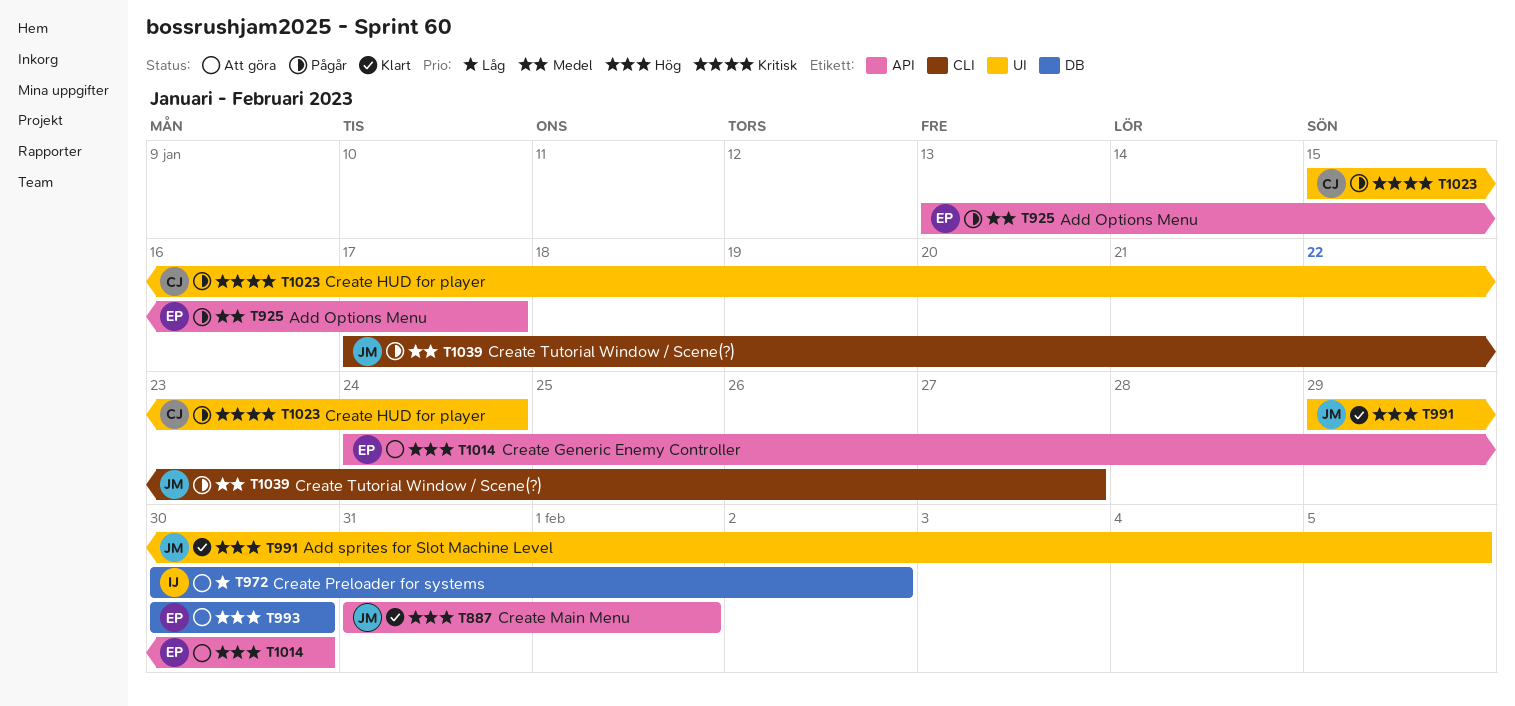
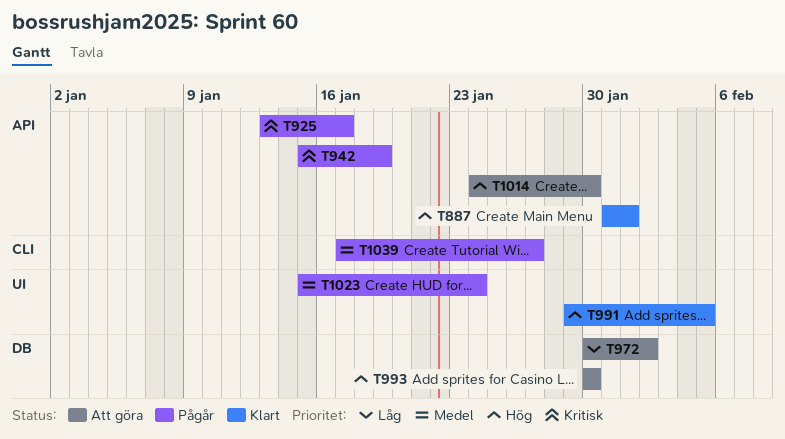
T925, priority: Medel -> Kritisk
T942: none -> present
T1023, priority: Kritisk -> Medel

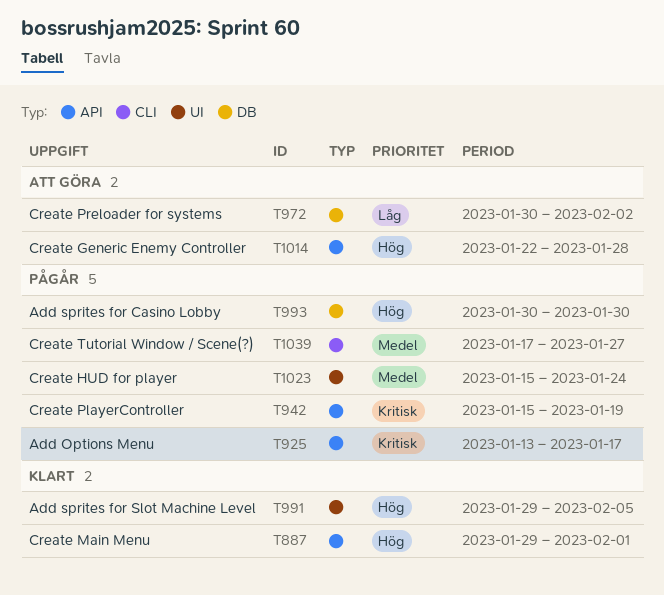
T887, start: Jan 31 -> Jan 29
T993, status: Att göra -> Pågår
T1014, start: Jan 24 -> Jan 22
T1014, due: Jan 30 -> Jan 28

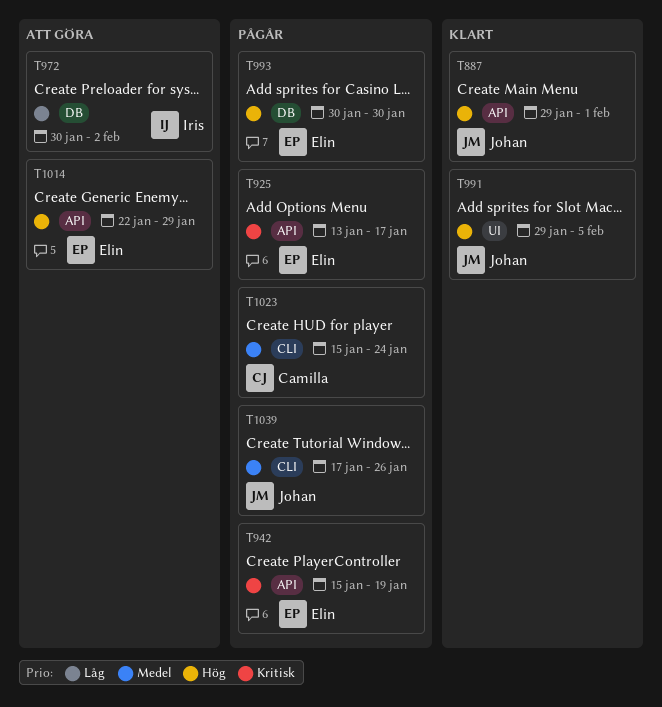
T1014, due: Jan 28 -> Jan 29
T1023, label: UI -> CLI
T1039, due: Jan 27 -> Jan 26

